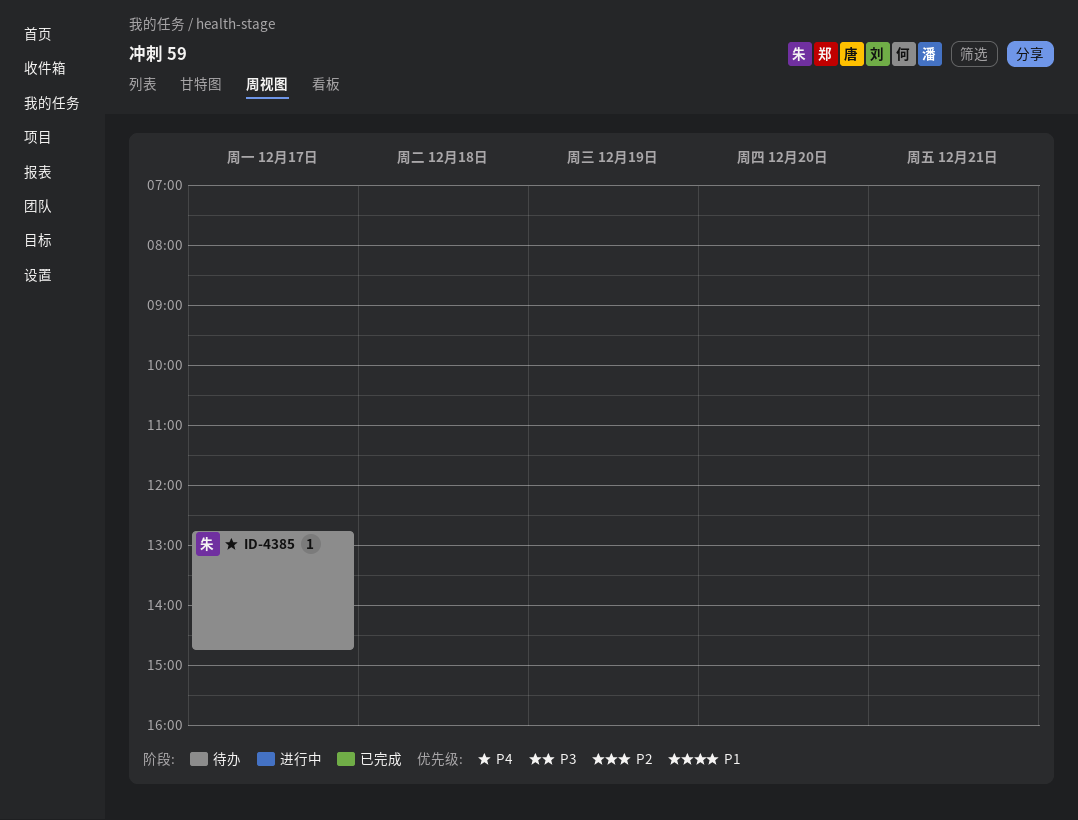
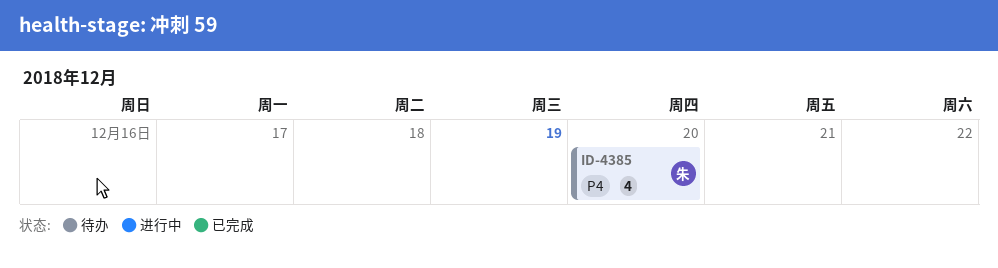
ID-4385, estimate: 1 -> 4
ID-4385, day: Dec 17 -> Dec 20

